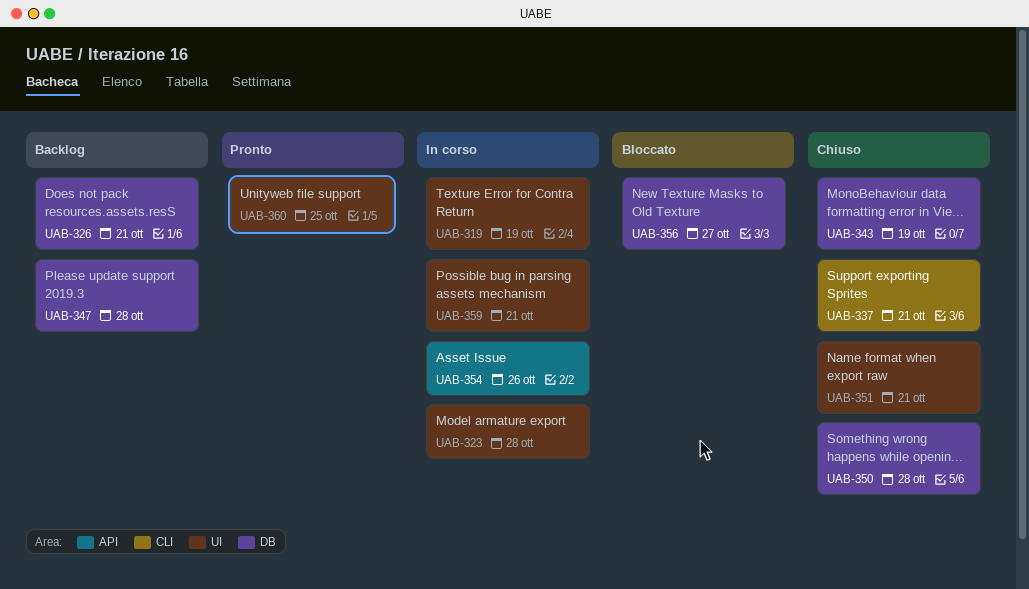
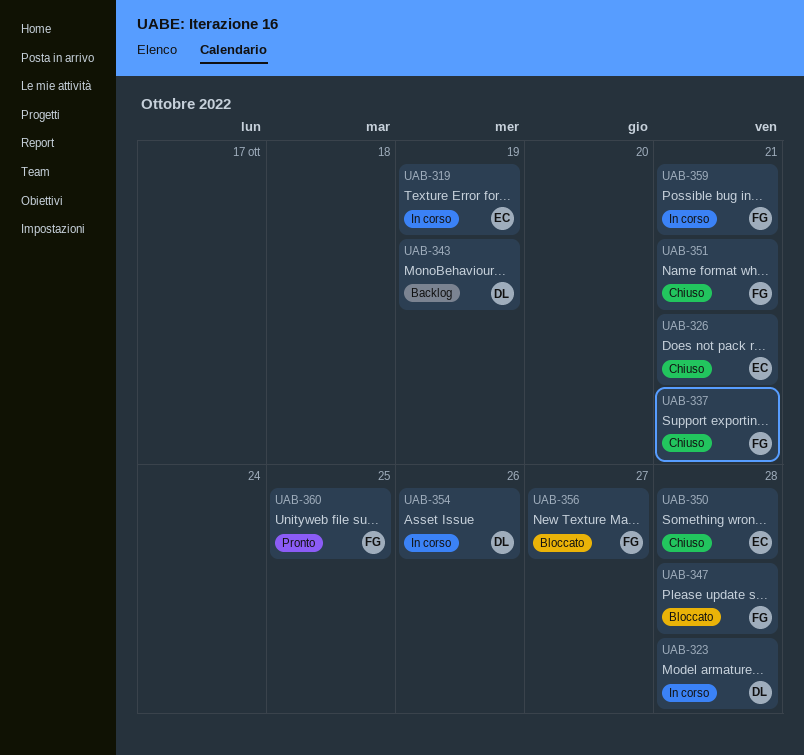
UAB-326, status: Backlog -> Chiuso
UAB-343, status: Chiuso -> Backlog
UAB-347, status: Backlog -> Bloccato

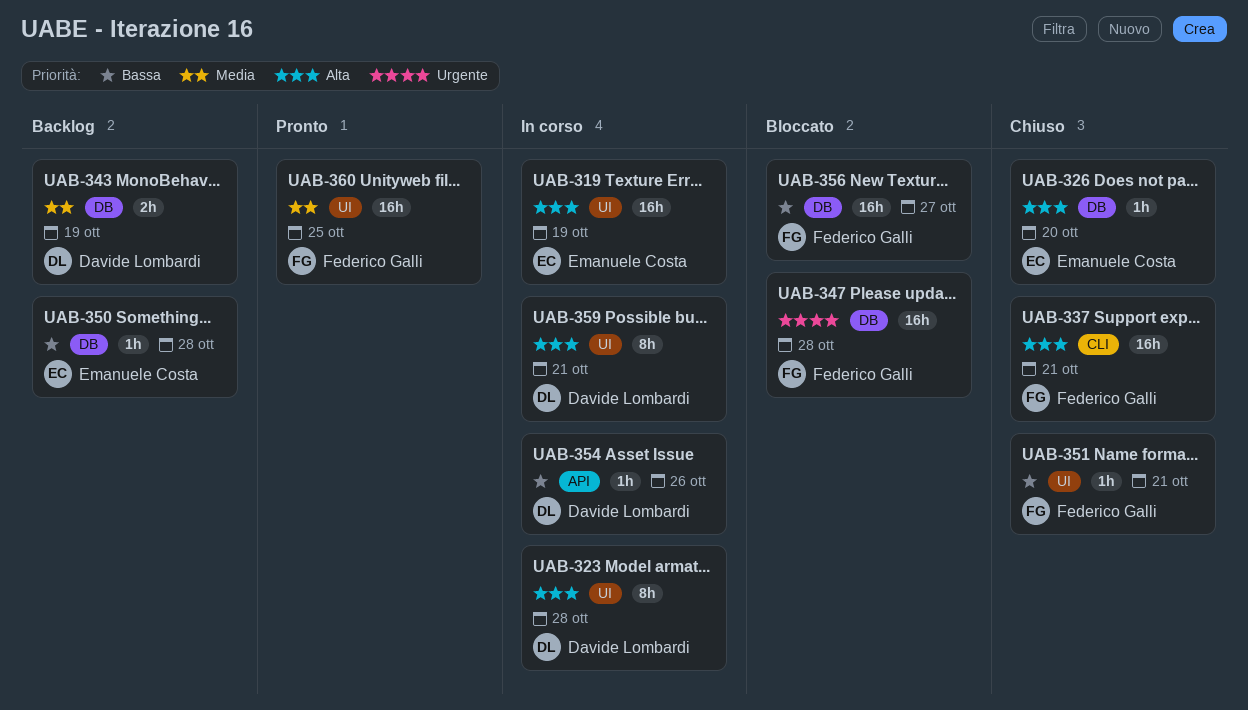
UAB-326, due: Oct 21 -> Oct 20
UAB-350, status: Chiuso -> Backlog
UAB-359, owner: Federico Galli -> Davide Lombardi

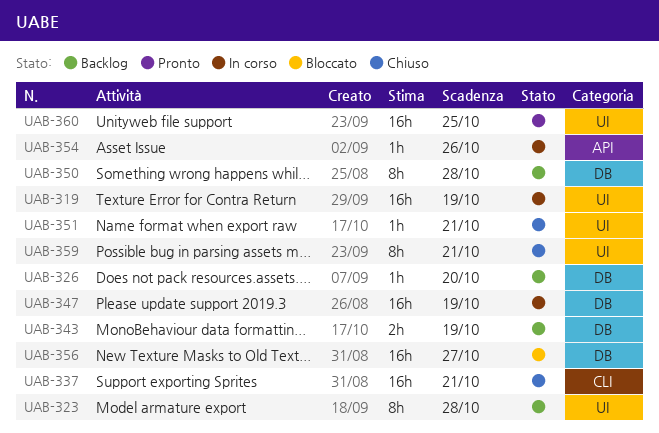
UAB-323, status: In corso -> Backlog
UAB-326, status: Chiuso -> Backlog
UAB-347, status: Bloccato -> In corso
UAB-347, due: Oct 28 -> Oct 19
UAB-350, estimate: 1h -> 8h
UAB-359, status: In corso -> Chiuso

